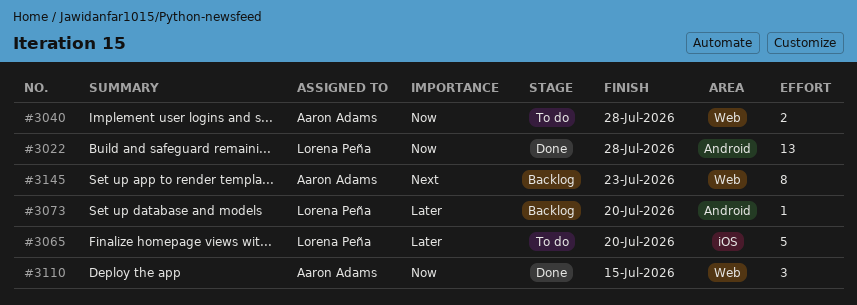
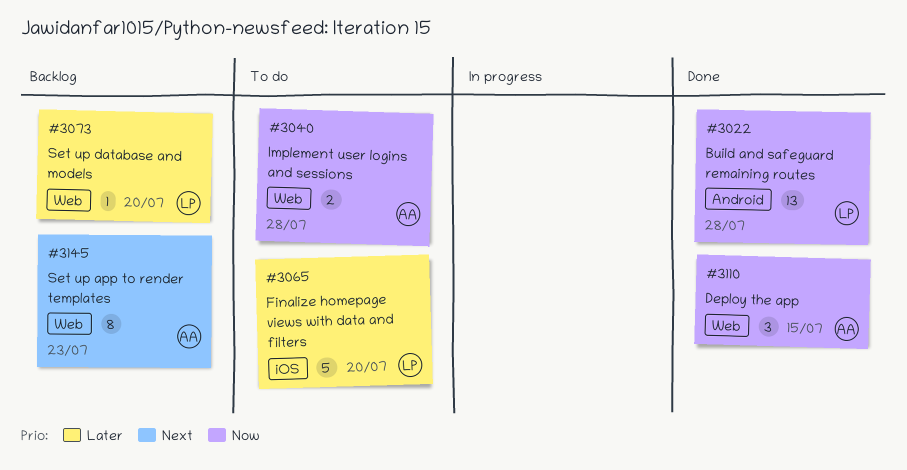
#3073, label: Android -> Web

